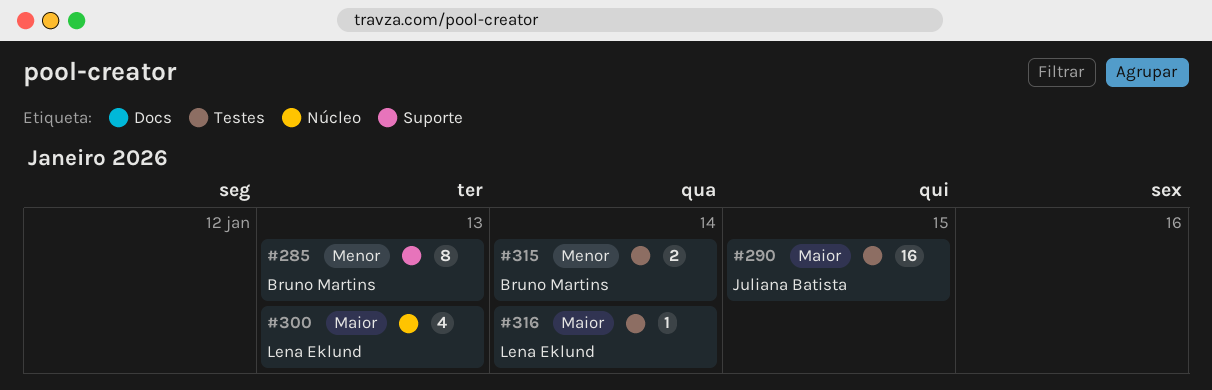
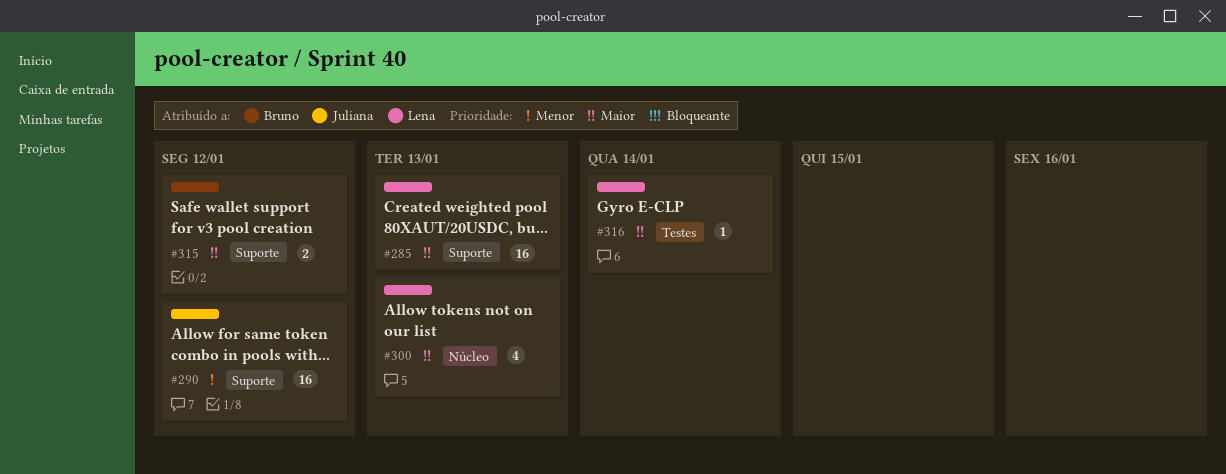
#285, owner: Bruno Martins -> Lena Eklund
#285, priority: Menor -> Maior
#285, estimate: 8 -> 16
#290, priority: Maior -> Menor
#290, label: Testes -> Suporte
#290, due: Jan 15 -> Jan 12
#315, priority: Menor -> Maior
#315, label: Testes -> Suporte
#315, due: Jan 14 -> Jan 12

